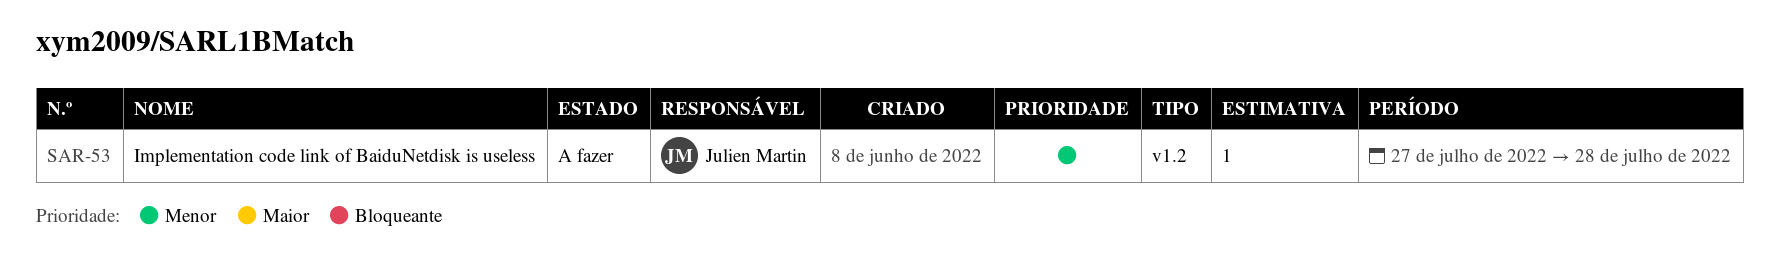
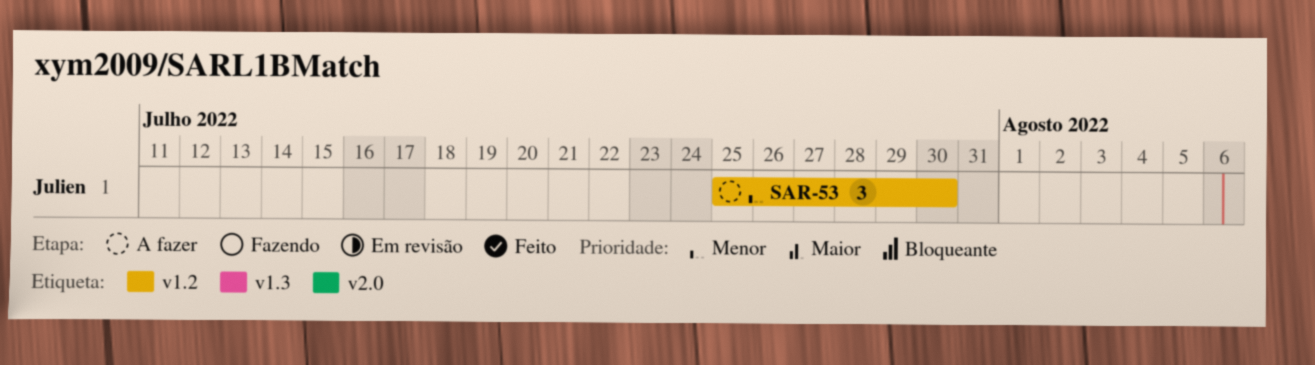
SAR-53, estimate: 1 -> 3
SAR-53, start: Jul 27 -> Jul 25
SAR-53, due: Jul 28 -> Jul 30

